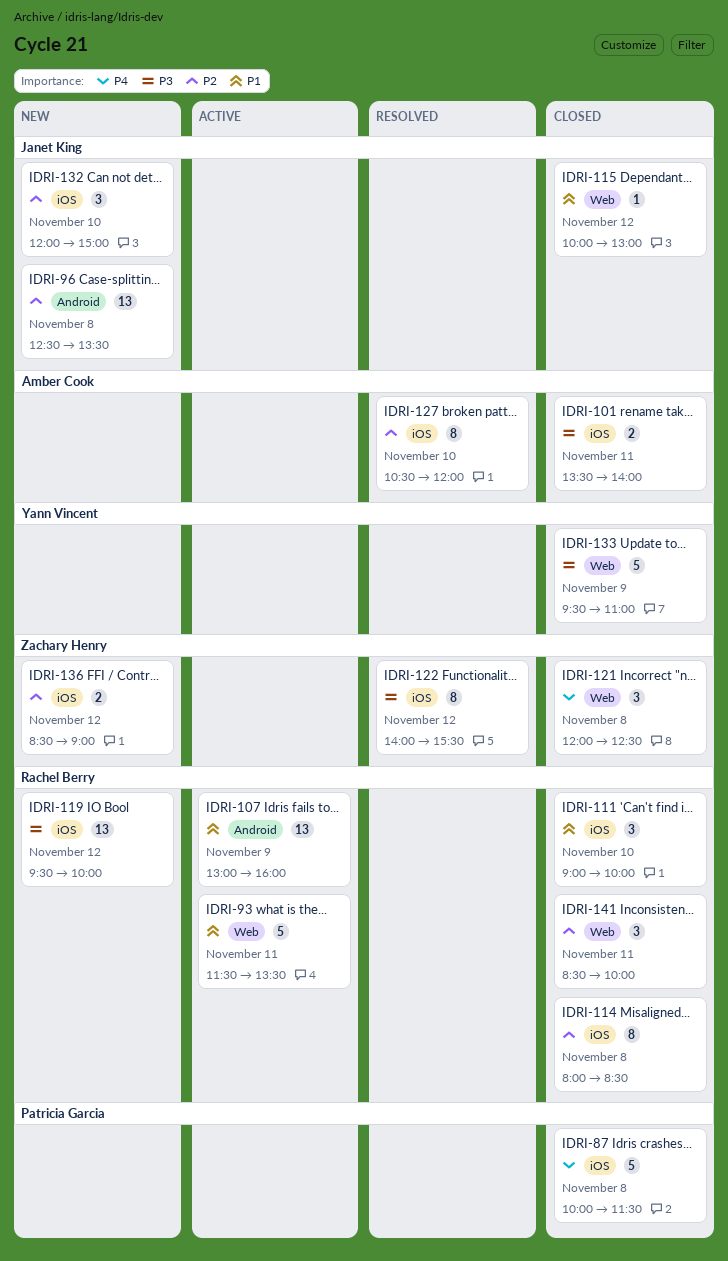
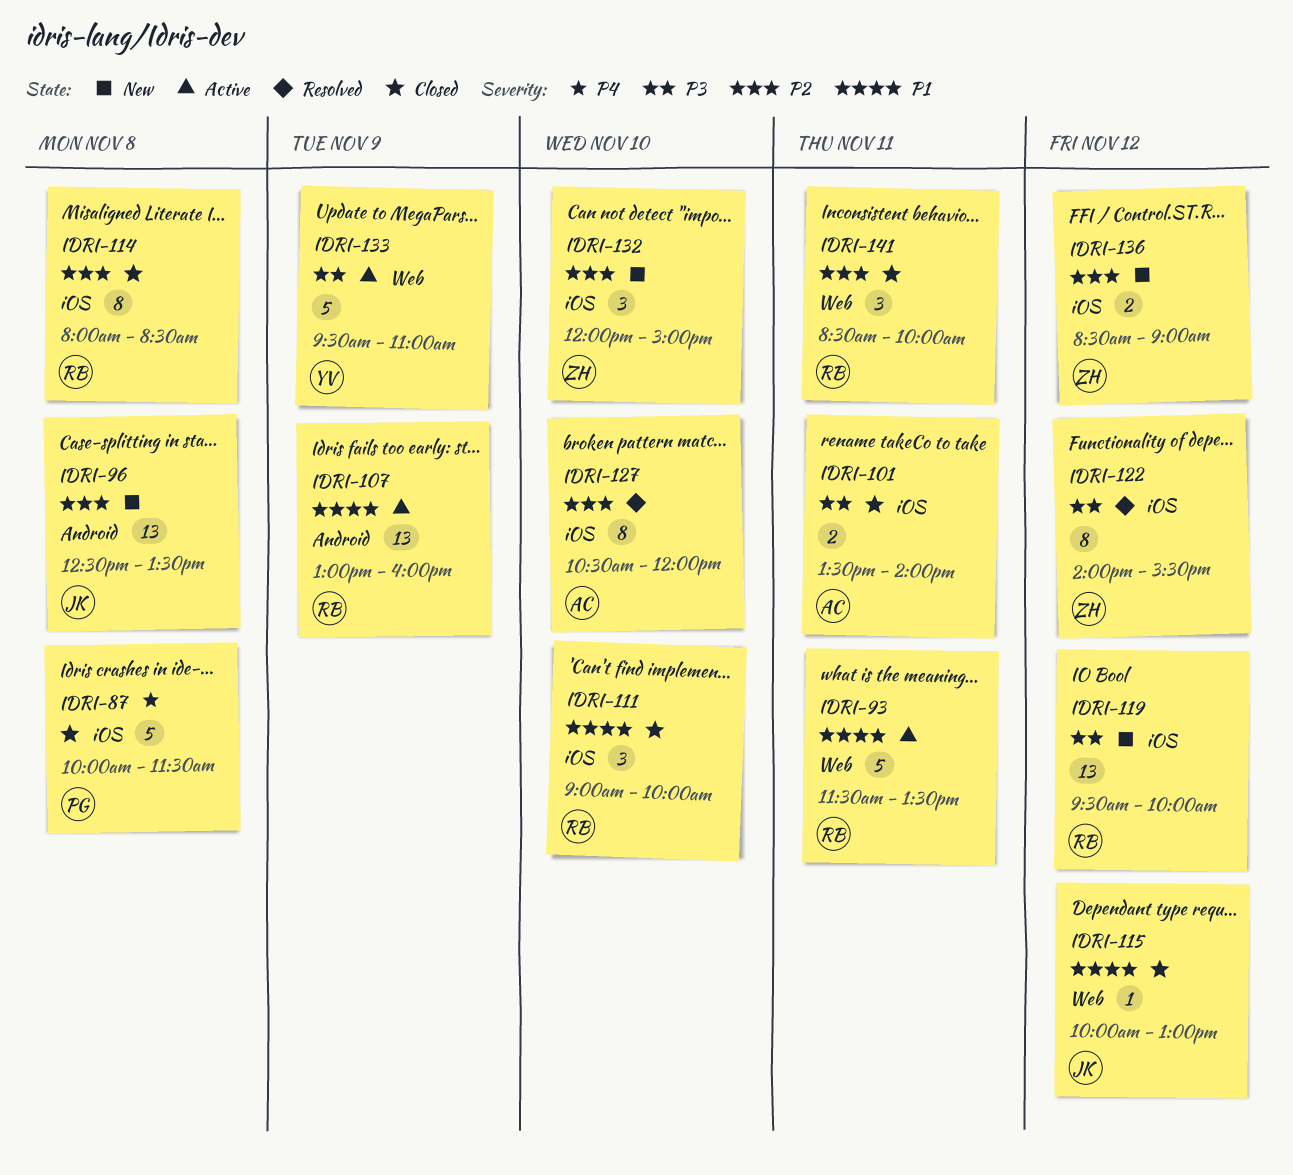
IDRI-121: present -> none
IDRI-132, owner: Janet King -> Zachary Henry
IDRI-133, status: Closed -> Active

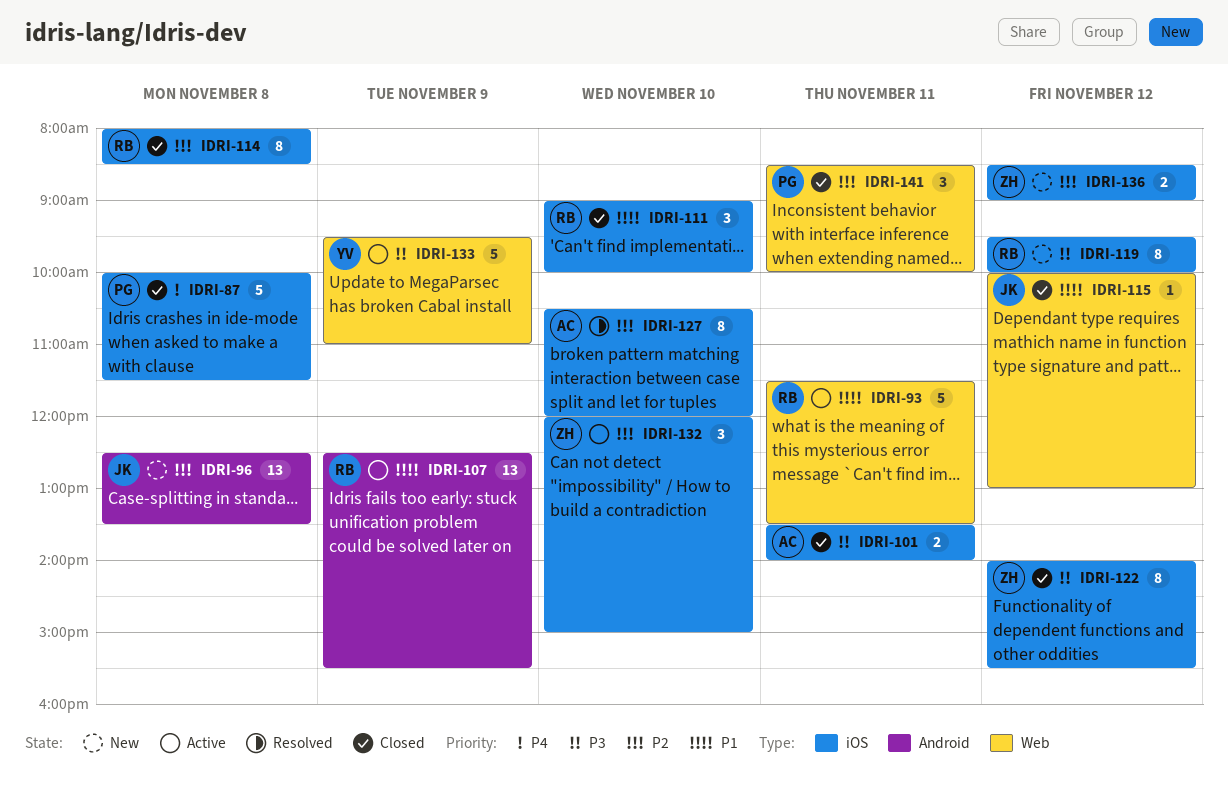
IDRI-107, begins: 13:00 -> 12:30
IDRI-107, ends: 16:00 -> 15:30
IDRI-119, estimate: 13 -> 8
IDRI-122, status: Resolved -> Closed
IDRI-132, status: New -> Active
IDRI-141, owner: RB -> PG

